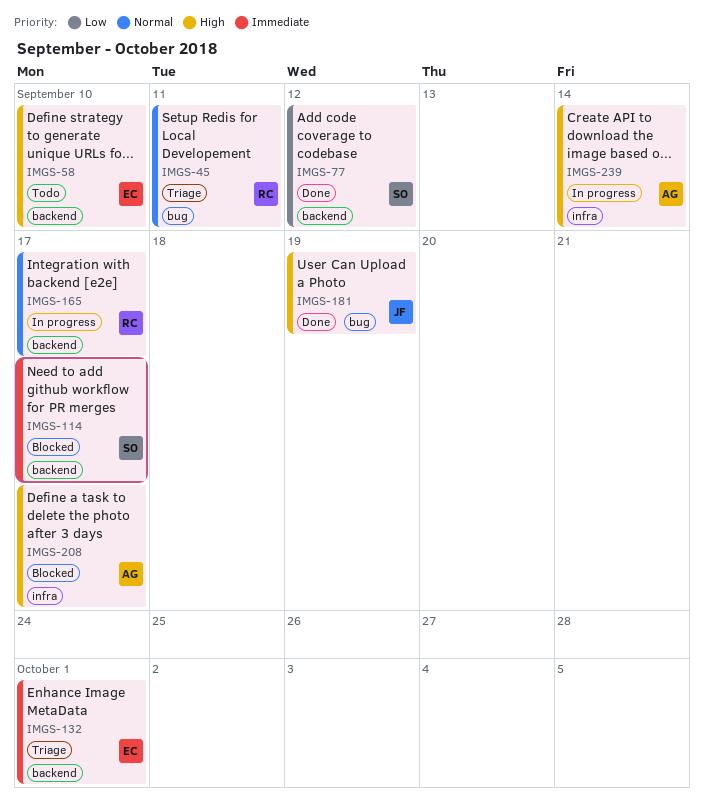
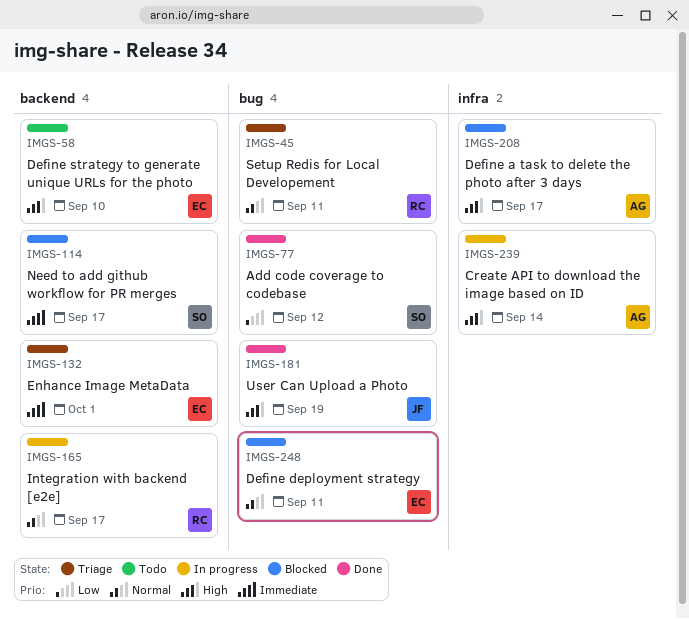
IMGS-77, label: backend -> bug
IMGS-248: none -> present

